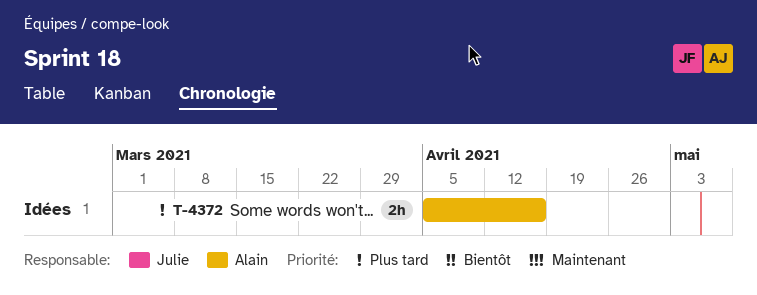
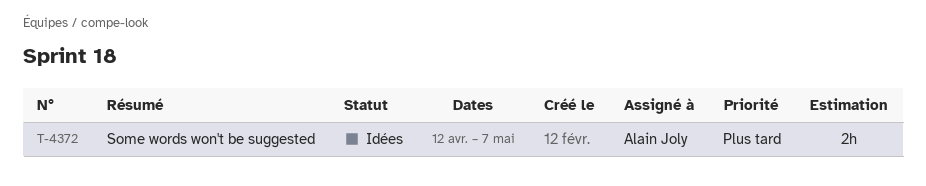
T-4372, start: Apr 5 -> Apr 12
T-4372, due: Apr 16 -> May 7

